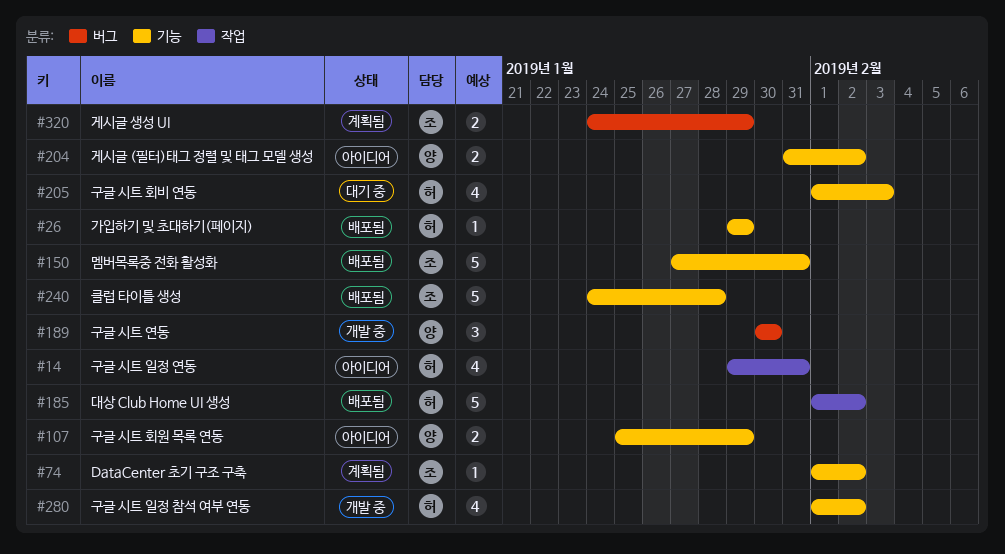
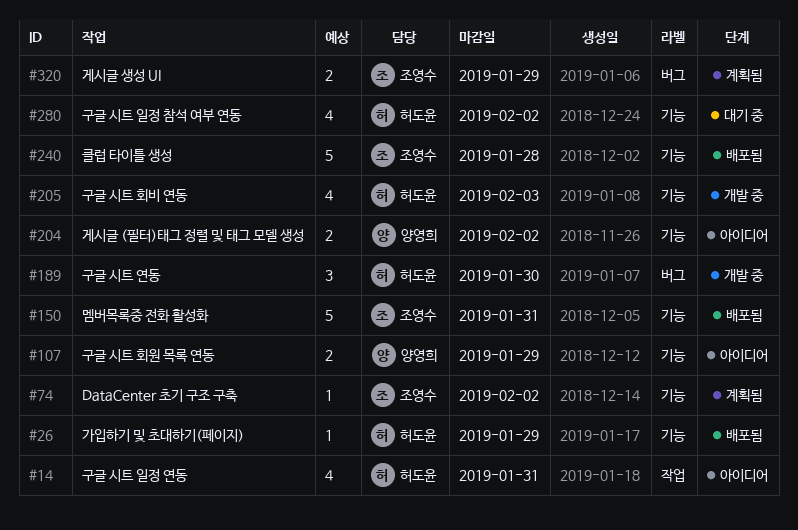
#185: present -> none
#189, owner: 양영희 -> 허도윤
#205, status: 대기 중 -> 개발 중
#280, status: 개발 중 -> 대기 중

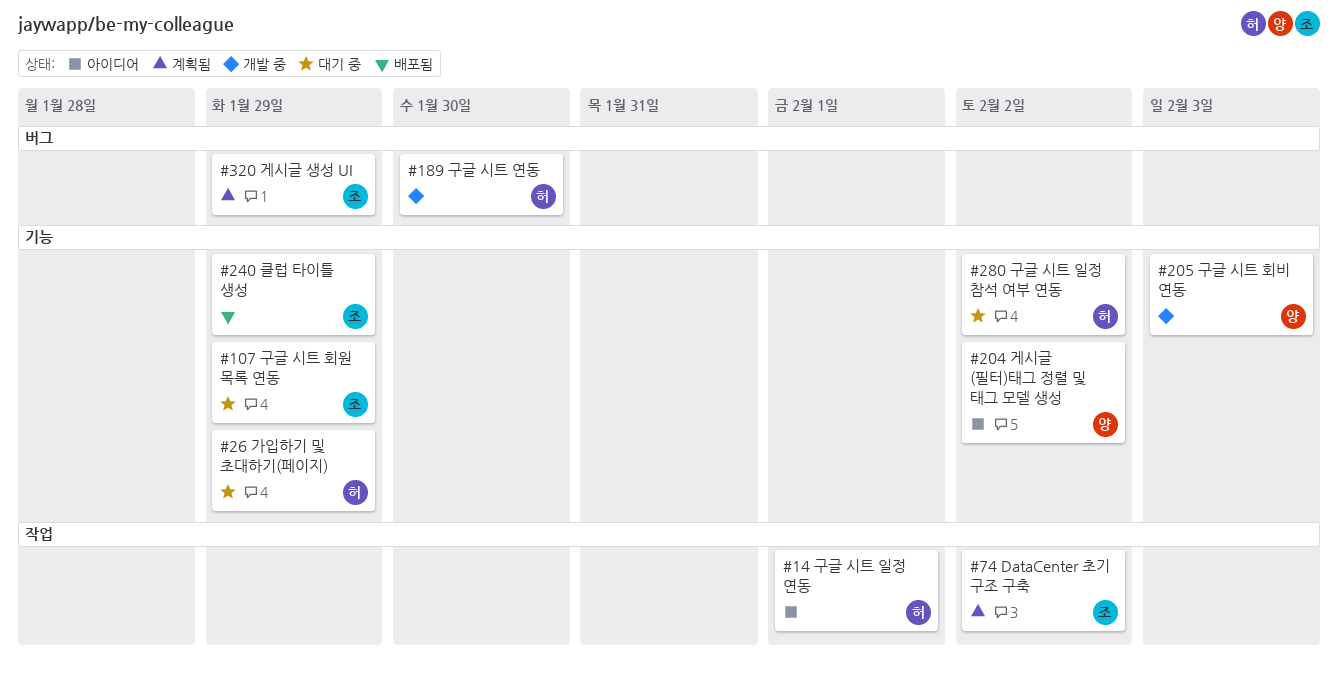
#14, due: Jan 31 -> Feb 1
#26, status: 배포됨 -> 대기 중
#74, label: 기능 -> 작업
#107, status: 아이디어 -> 대기 중
#107, owner: 양영희 -> 조영수
#150: present -> none
#205, owner: 허도윤 -> 양영희
#240, due: Jan 28 -> Jan 29

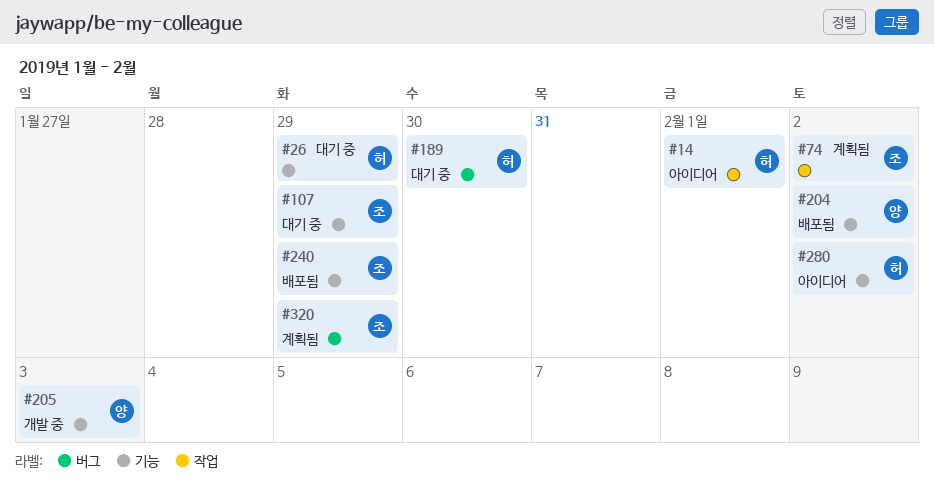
#189, status: 개발 중 -> 대기 중
#204, status: 아이디어 -> 배포됨
#280, status: 대기 중 -> 아이디어

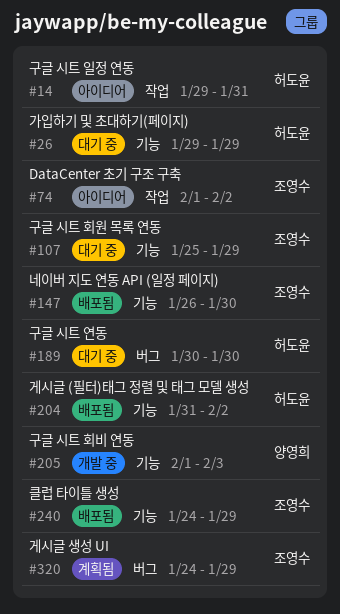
#14, due: Feb 1 -> Jan 31
#74, status: 계획됨 -> 아이디어
#147: none -> present
#204, owner: 양영희 -> 허도윤
#280: present -> none

